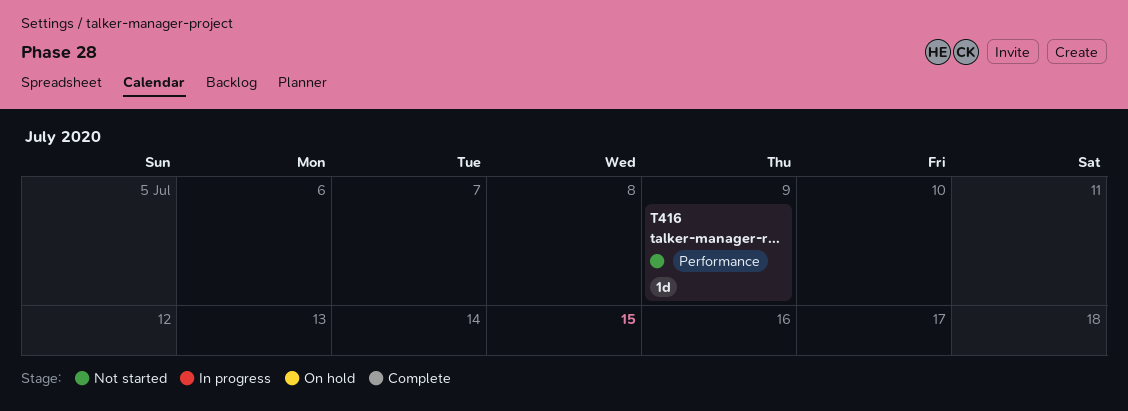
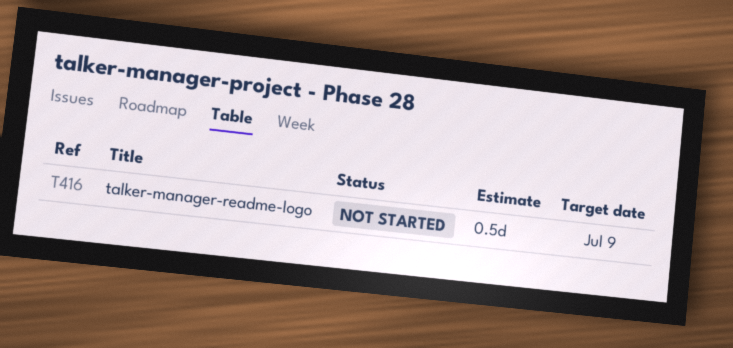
T416, estimate: 1d -> 0.5d

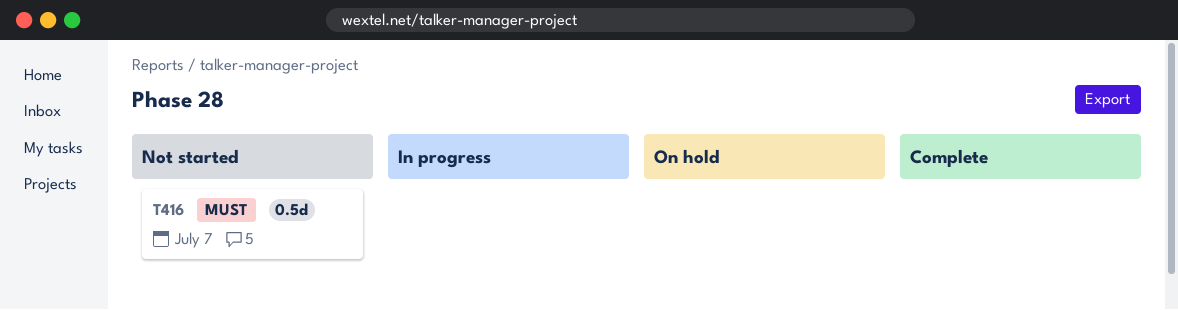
T416, due: Jul 9 -> Jul 7

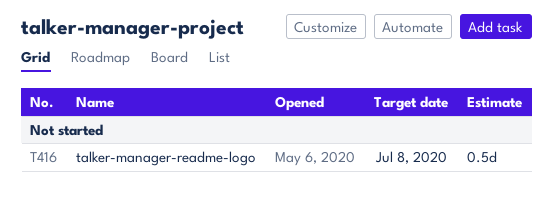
T416, due: Jul 7 -> Jul 8

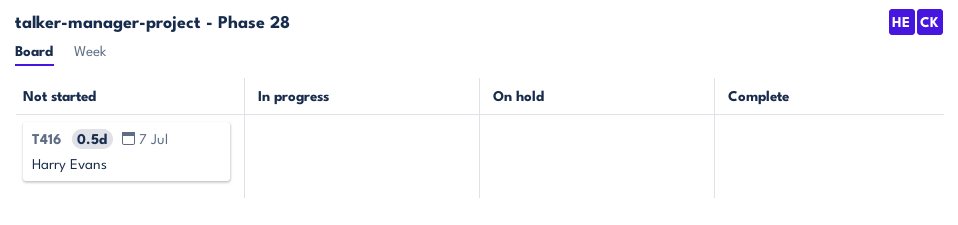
T416, due: Jul 8 -> Jul 7

